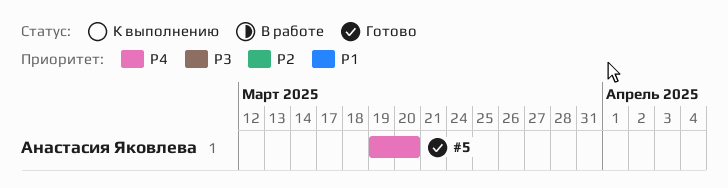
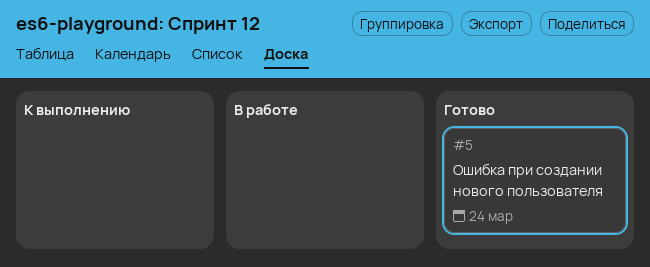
#5, due: Mar 20 -> Mar 24

